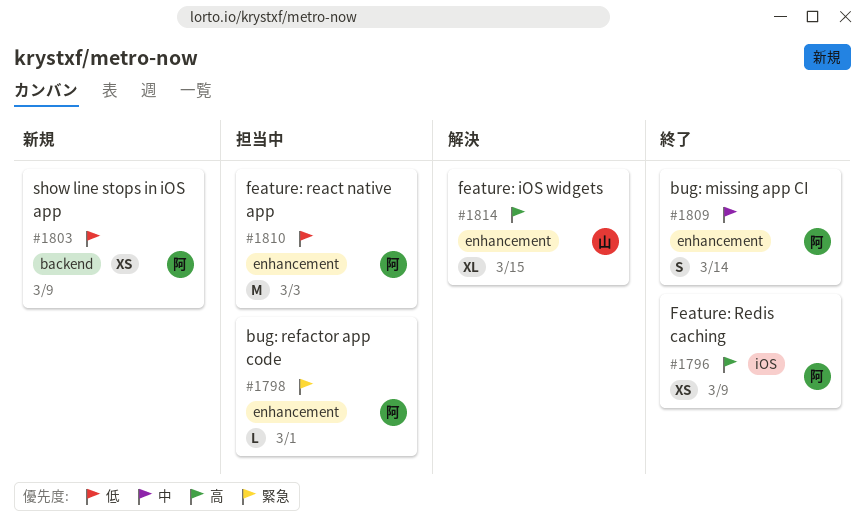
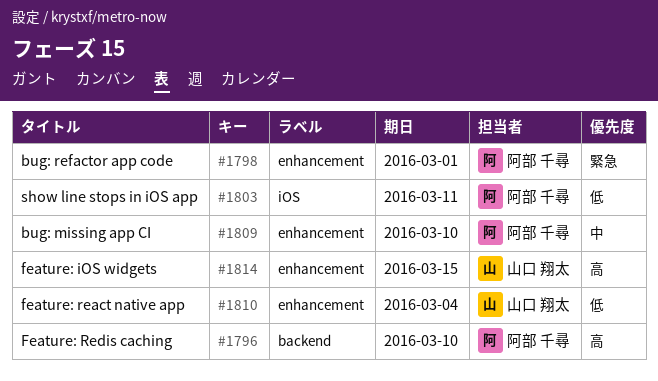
#1796, label: iOS -> backend
#1796, due: Mar 9 -> Mar 10
#1803, label: backend -> iOS
#1803, due: Mar 9 -> Mar 11
#1809, due: Mar 14 -> Mar 10
#1810, owner: 阿部 千尋 -> 山口 翔太
#1810, due: Mar 3 -> Mar 4

